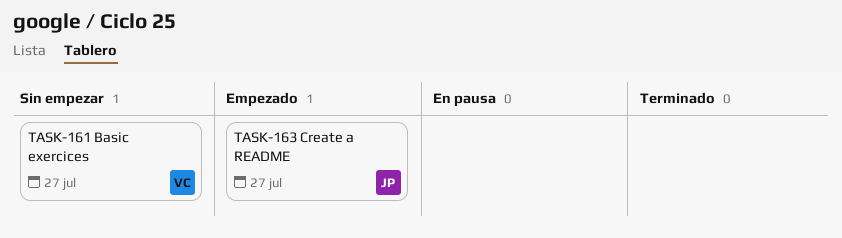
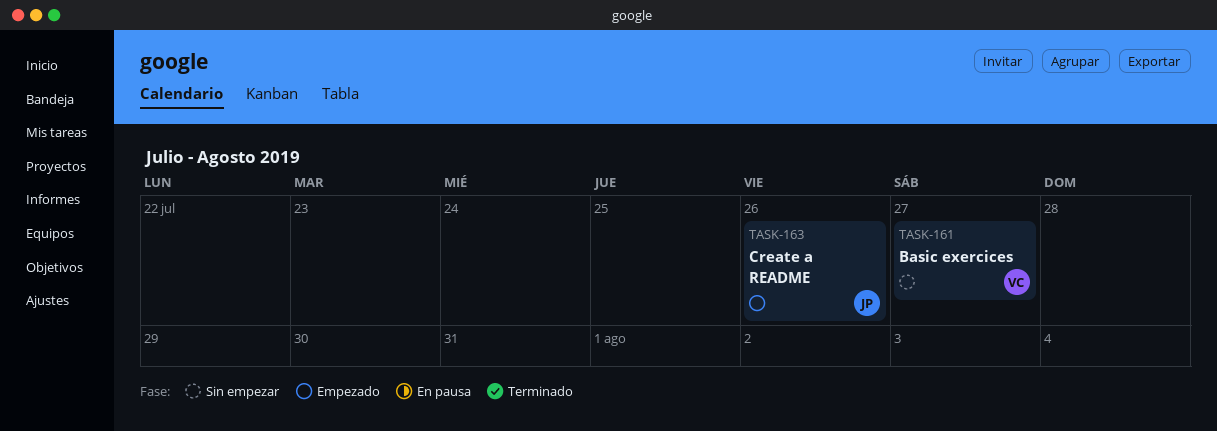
TASK-163, due: Jul 27 -> Jul 26

